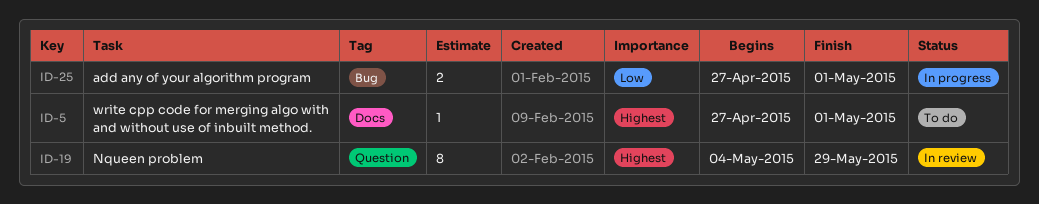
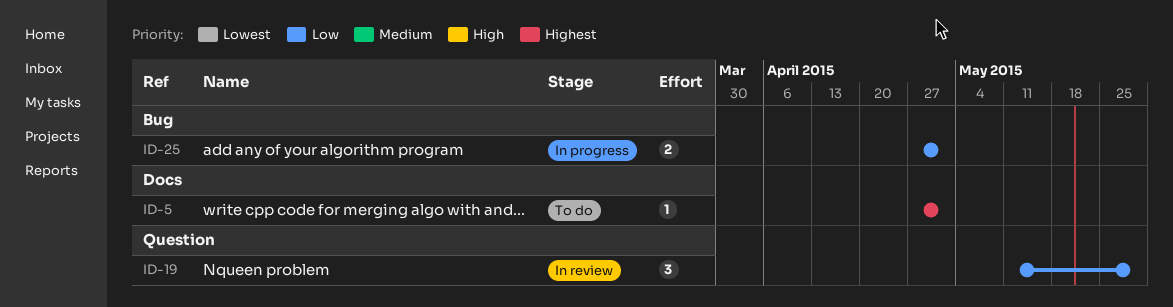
ID-19, priority: Highest -> Low
ID-19, estimate: 8 -> 3
ID-19, start: May 4 -> May 11

